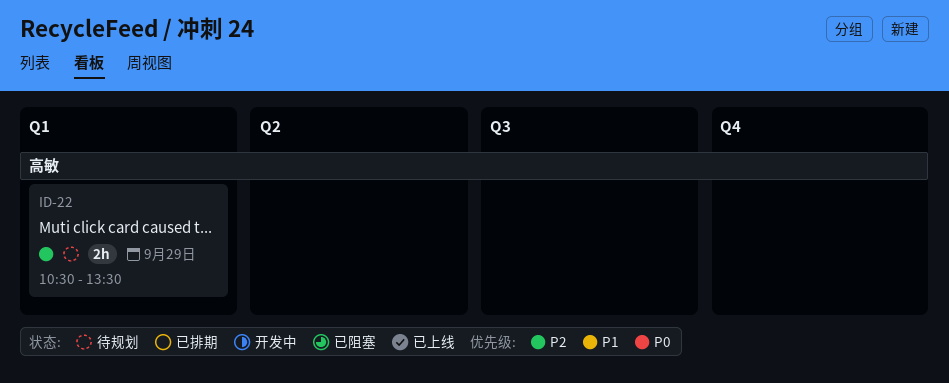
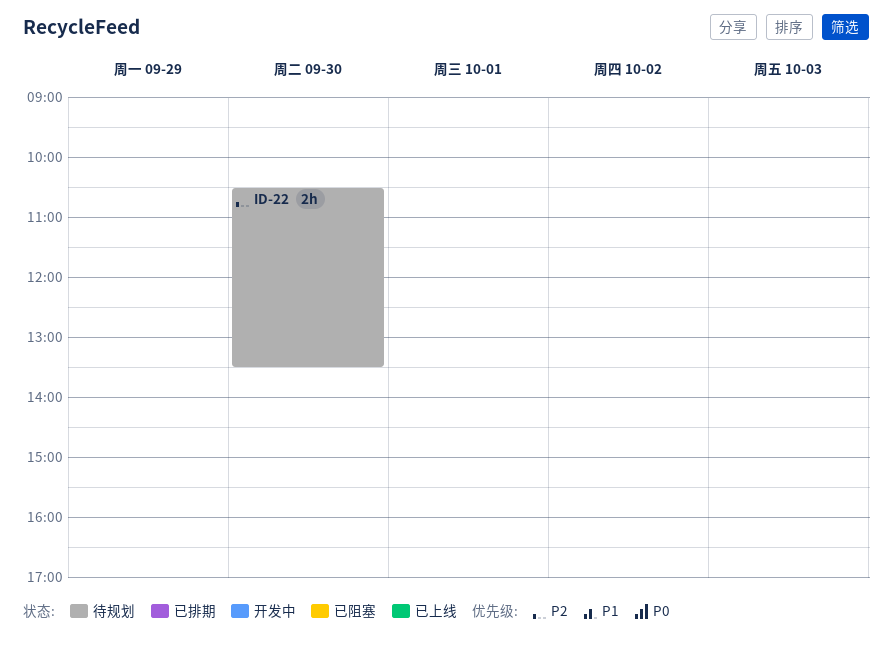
ID-22, day: Sep 29 -> Sep 30

